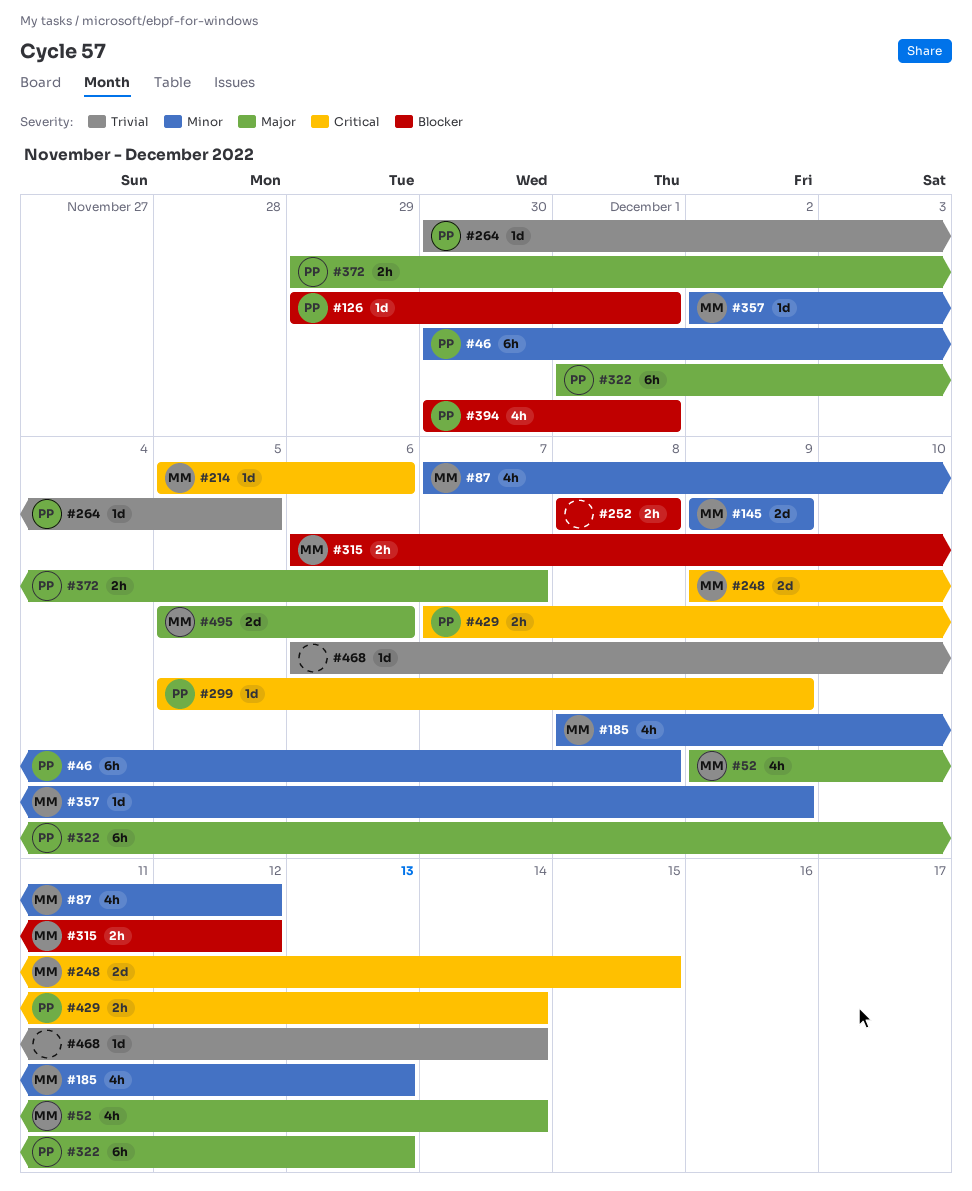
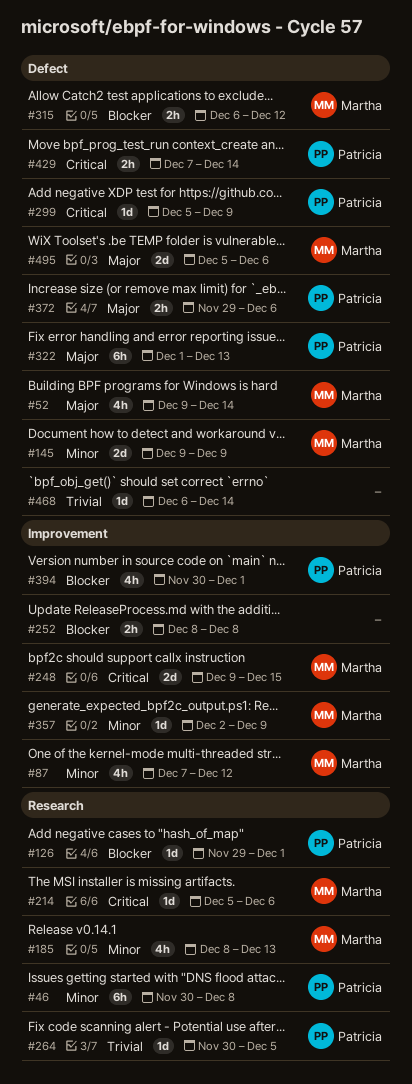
#372, due: Dec 7 -> Dec 6

